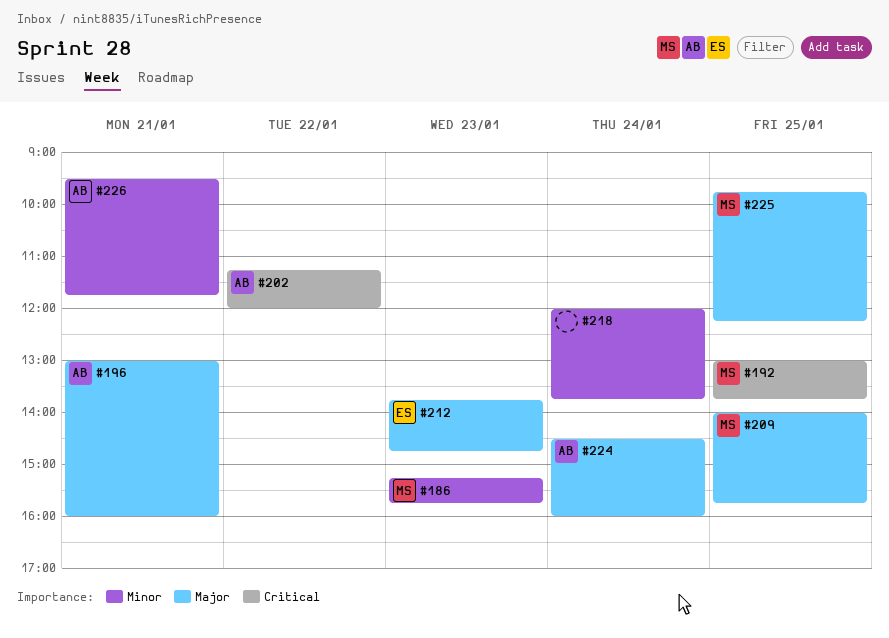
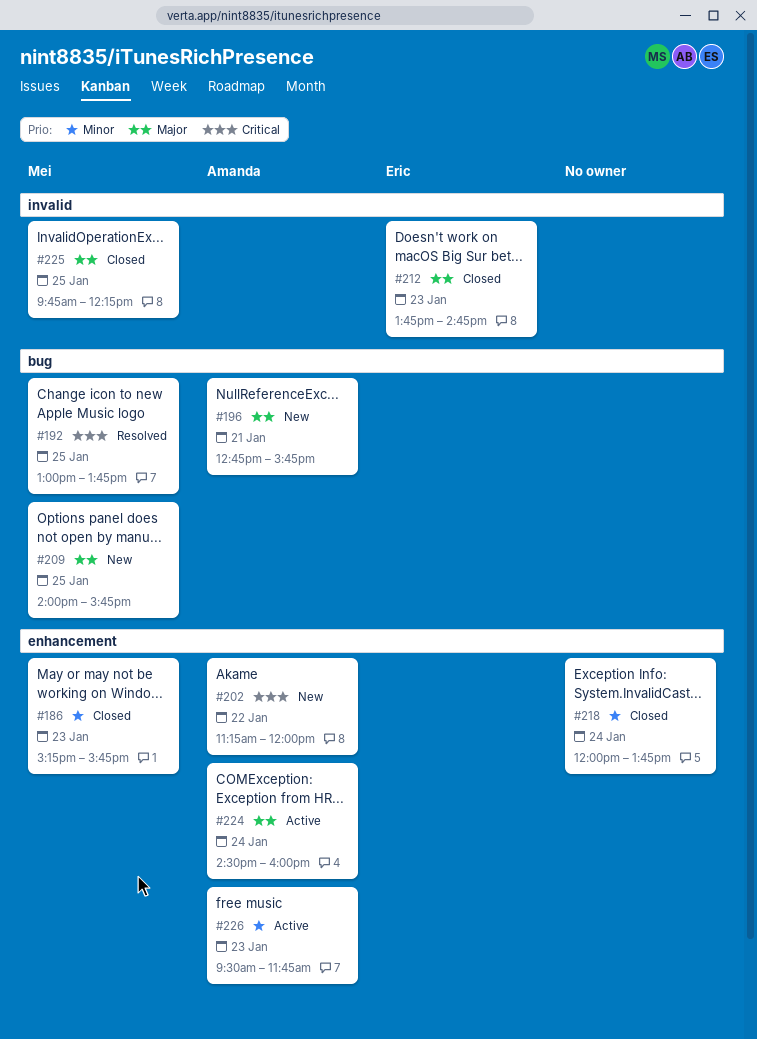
#196, begins: 13:00 -> 12:45
#196, ends: 16:00 -> 15:45
#226, day: Jan 21 -> Jan 23

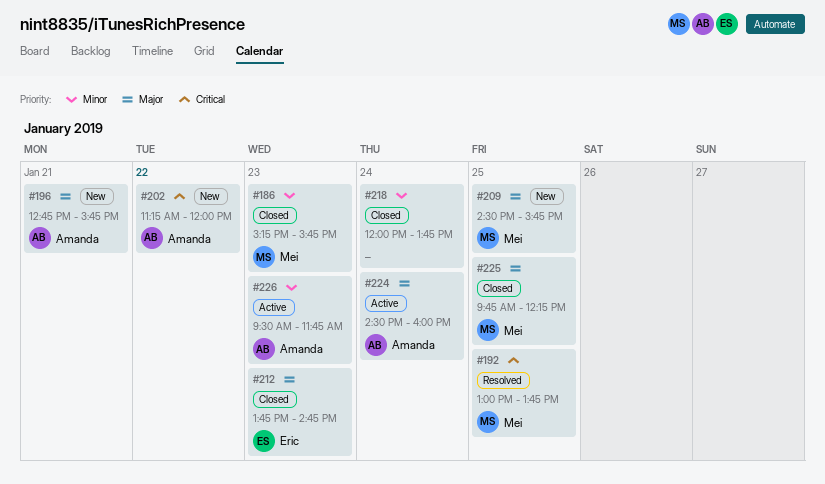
#209, begins: 14:00 -> 14:30

